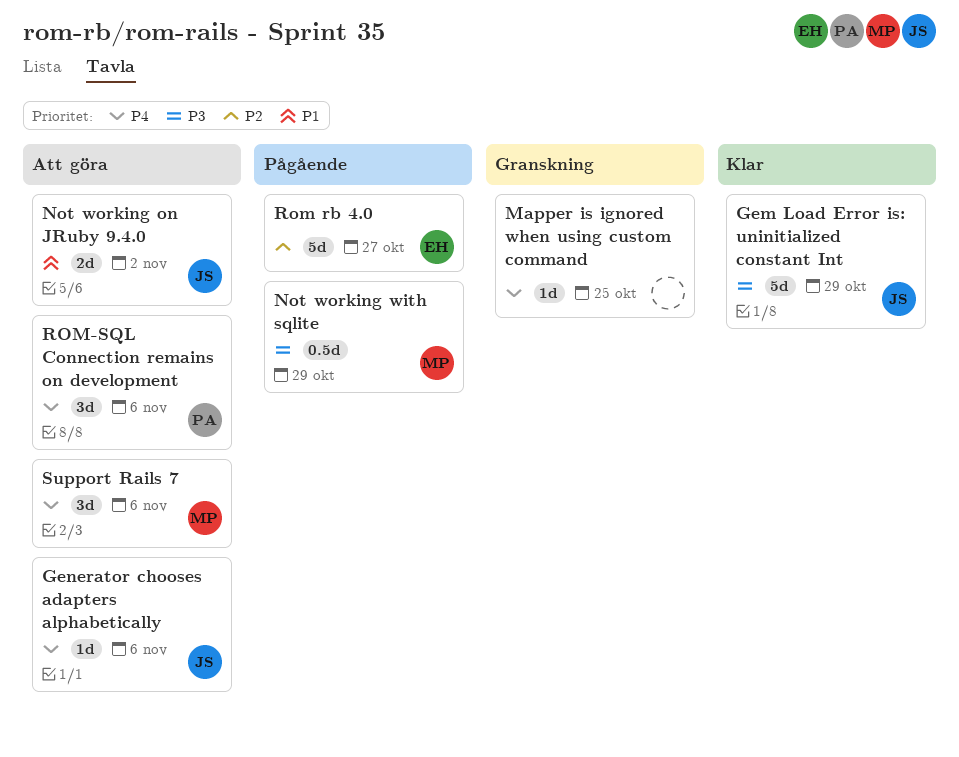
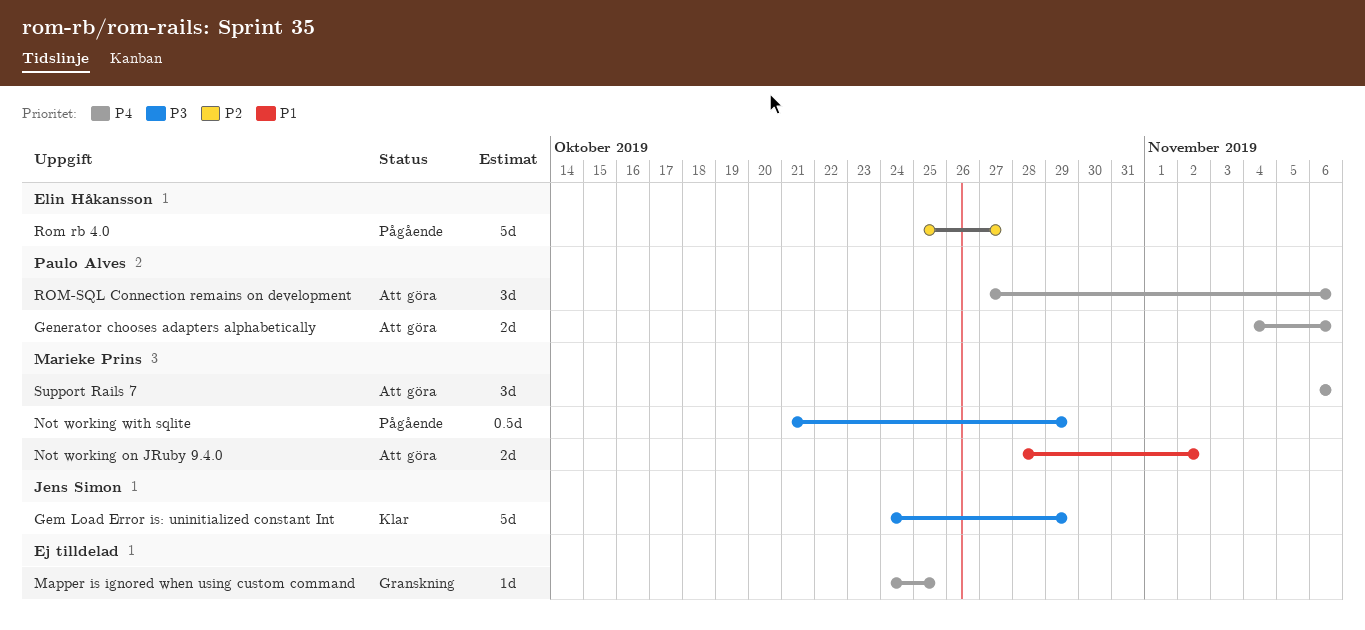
Generator chooses adapters alphabetically, owner: Jens Simon -> Paulo Alves
Generator chooses adapters alphabetically, estimate: 1d -> 2d
Not working on JRuby 9.4.0, owner: Jens Simon -> Marieke Prins

